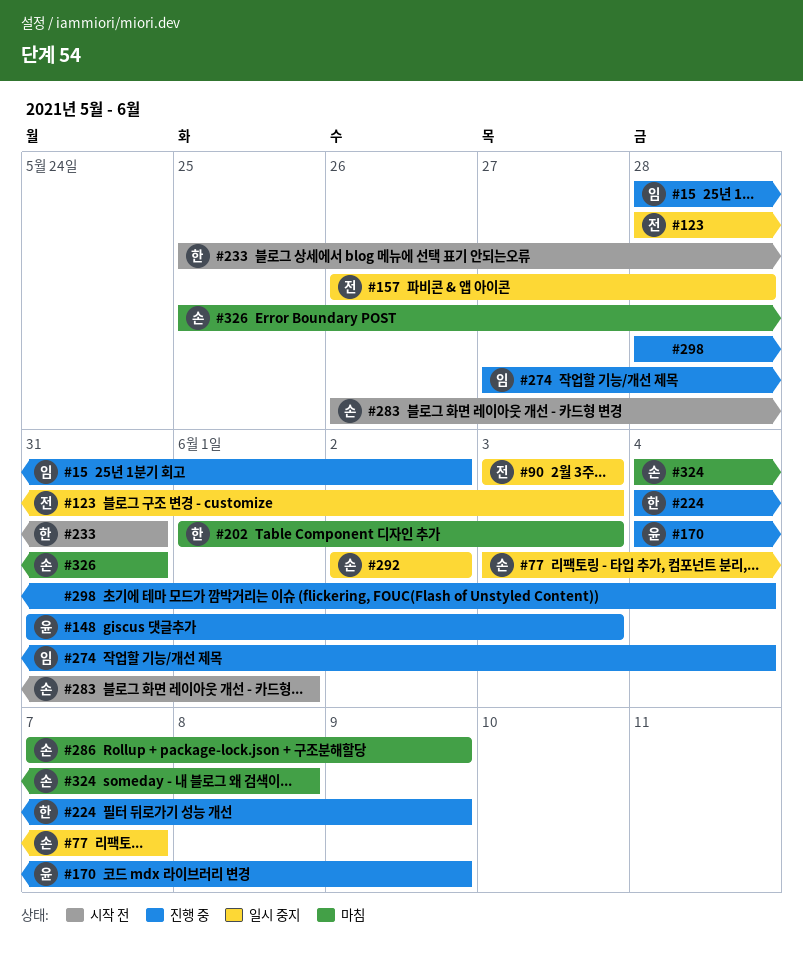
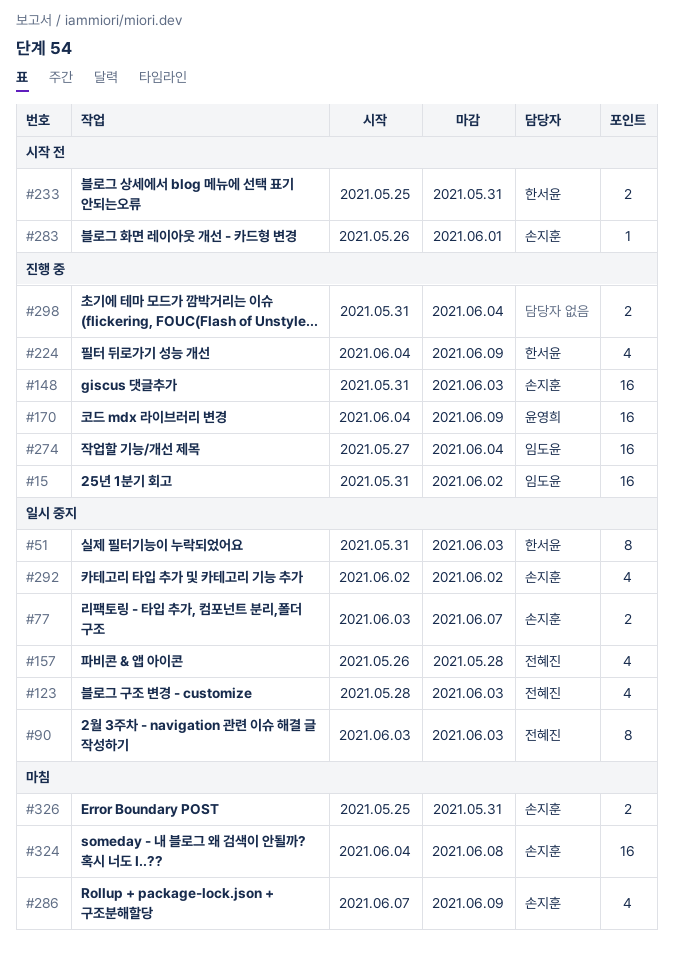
#15, start: May 28 -> May 31
#51: none -> present
#148, owner: 윤영희 -> 손지훈
#202: present -> none
#298, start: May 28 -> May 31

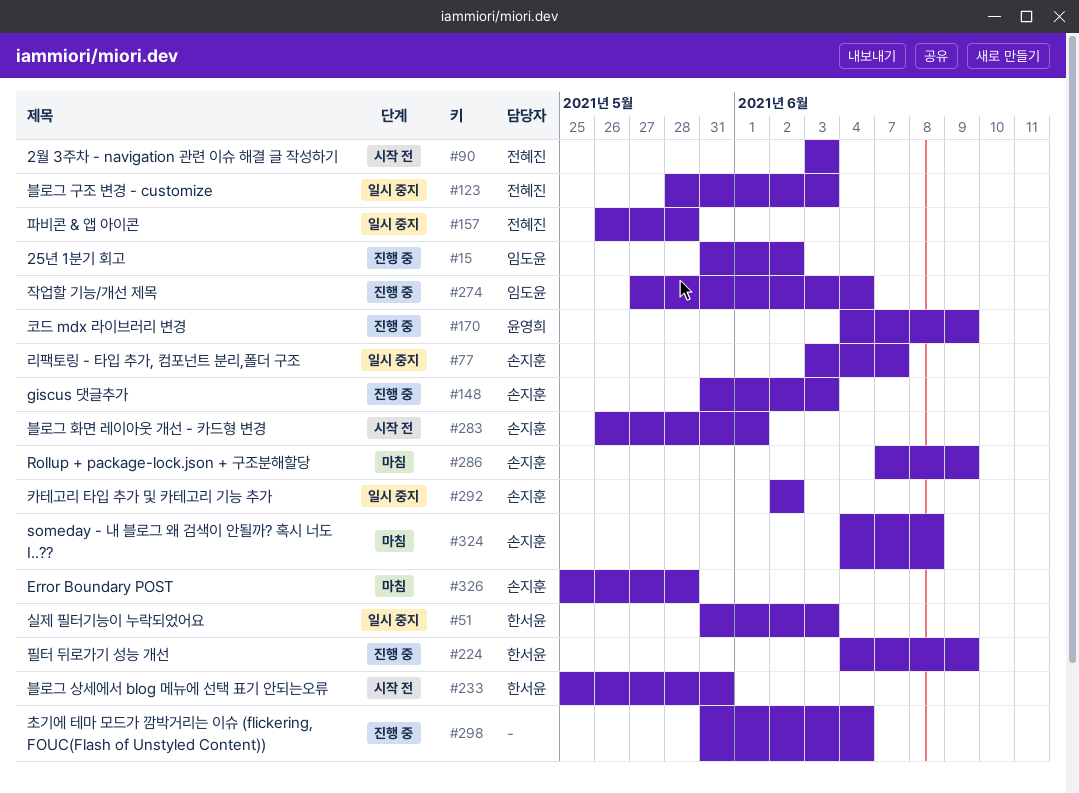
#90, status: 일시 중지 -> 시작 전
#326, due: May 31 -> May 28

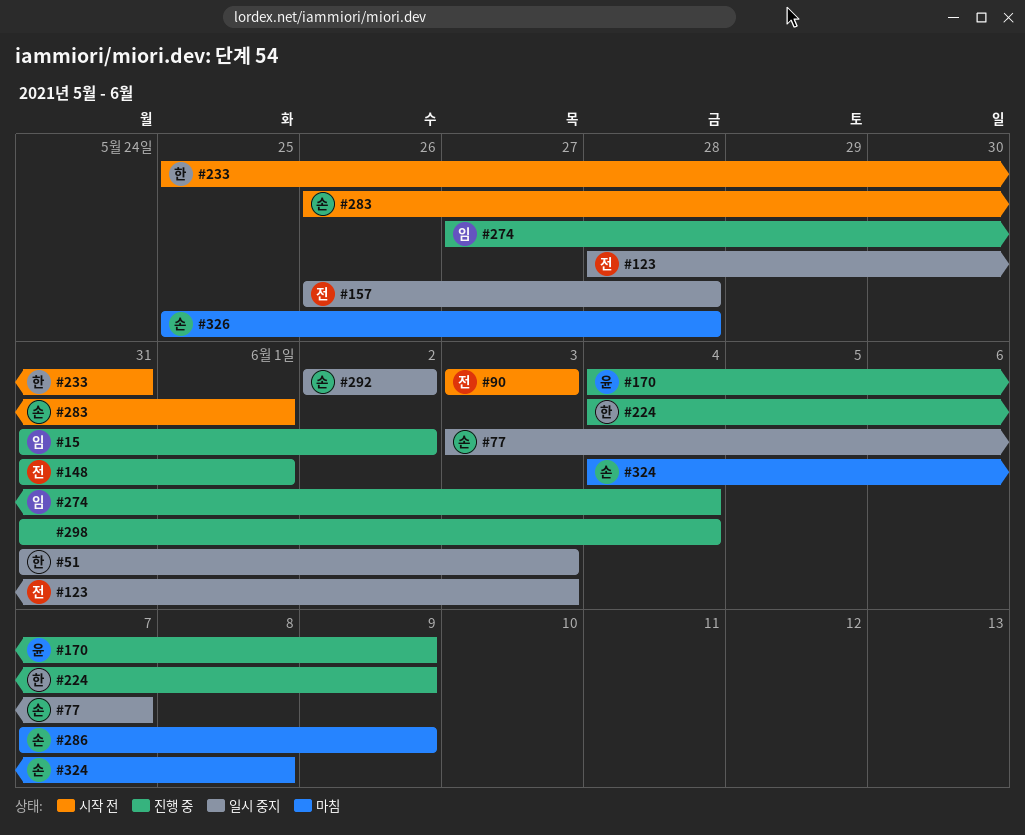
#148, owner: 손지훈 -> 전혜진
#148, due: Jun 3 -> Jun 1

